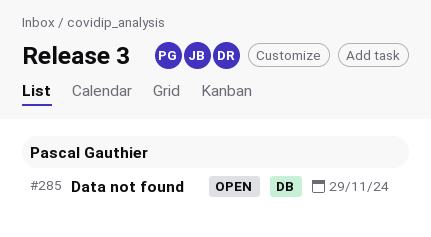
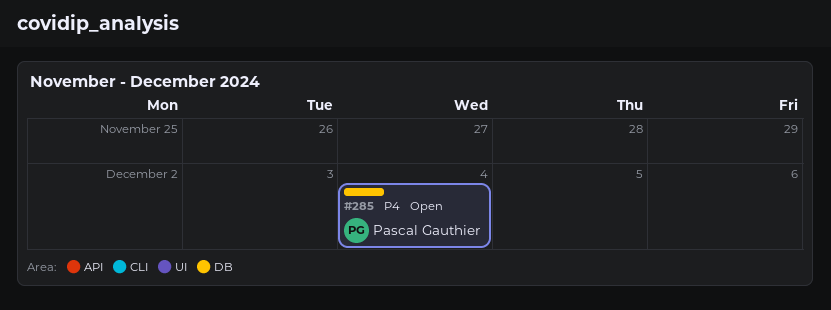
#285, due: Nov 29 -> Dec 4

